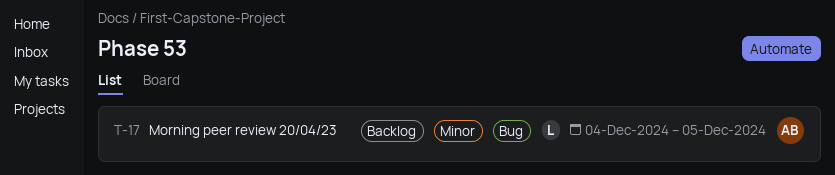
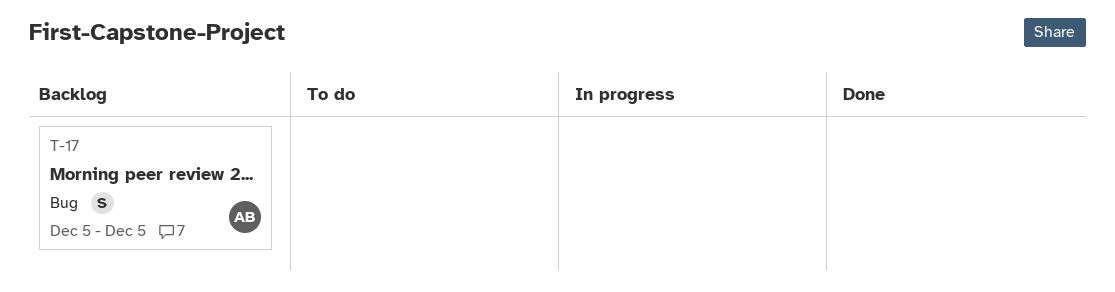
T-17, estimate: L -> S
T-17, start: Dec 4 -> Dec 5

